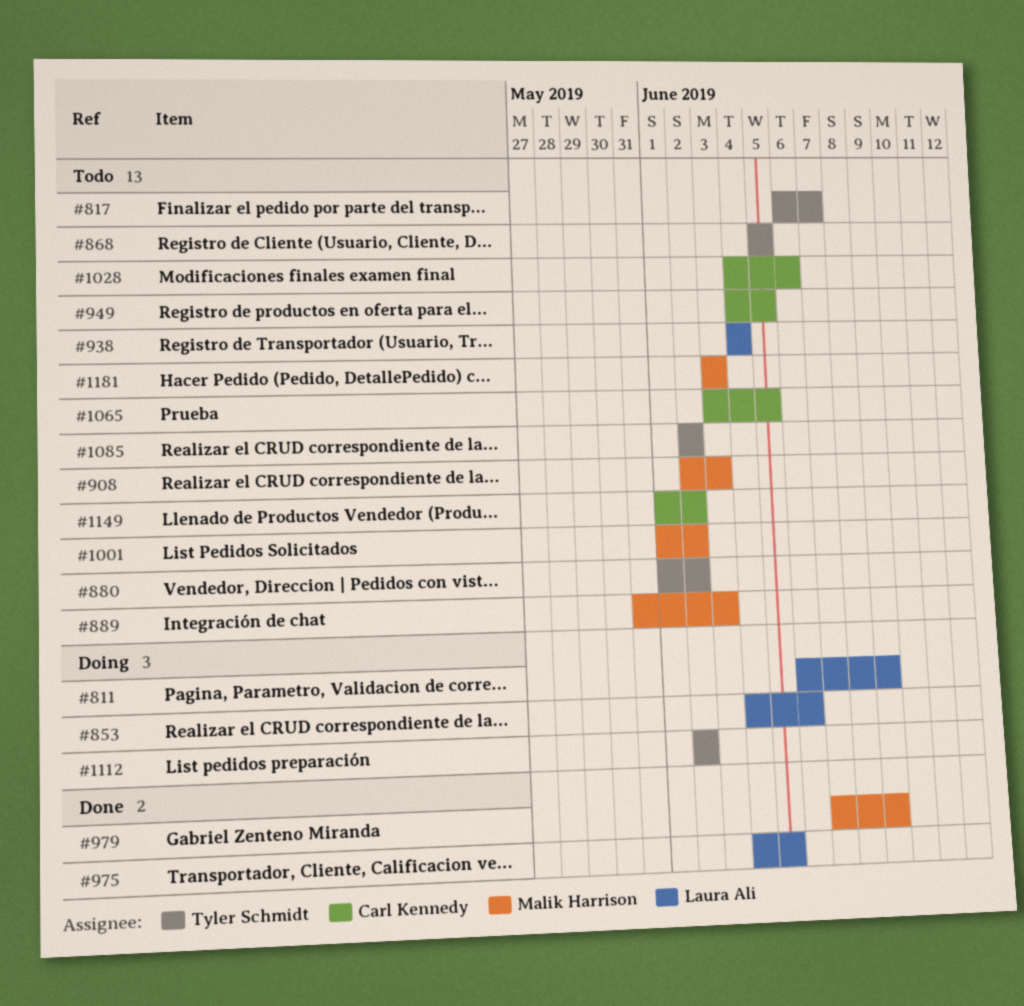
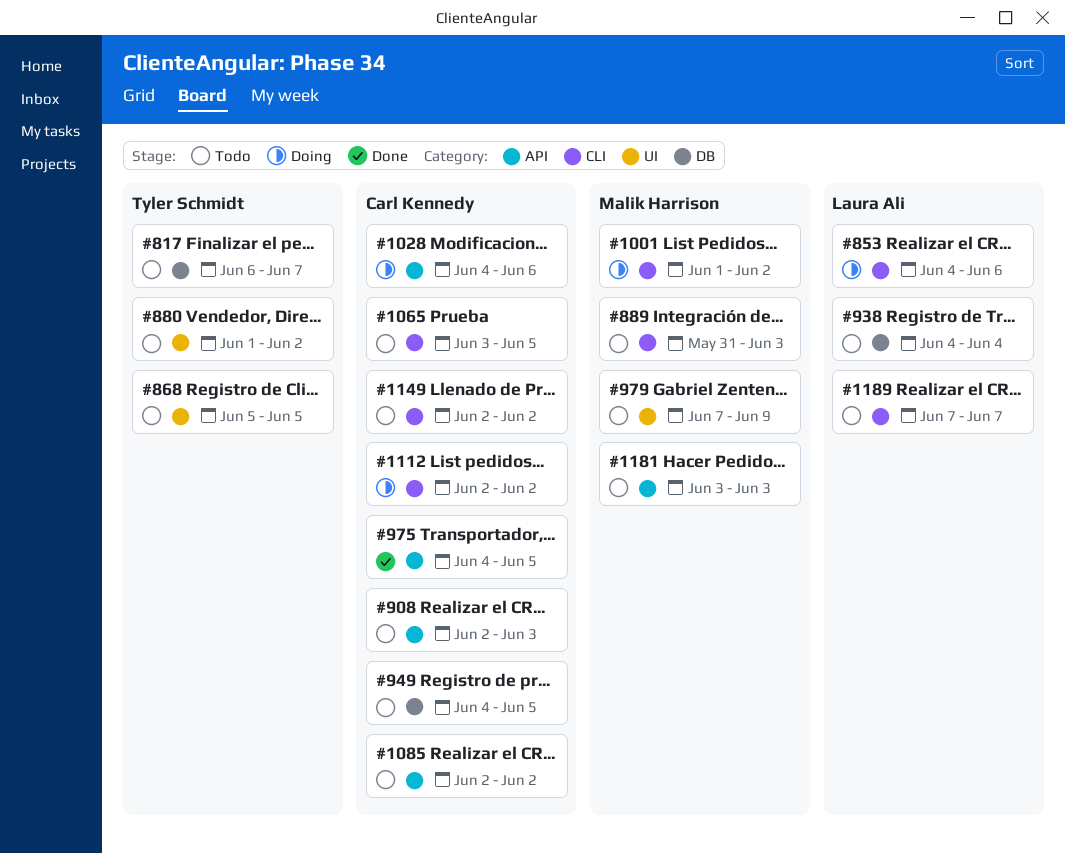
#811: present -> none
#908, owner: Malik Harrison -> Carl Kennedy
#975, owner: Laura Ali -> Carl Kennedy
#979, status: Done -> Todo
#1001, status: Todo -> Doing
#1028, status: Todo -> Doing
#1085, owner: Tyler Schmidt -> Carl Kennedy
#1112, owner: Tyler Schmidt -> Carl Kennedy
#1149, start: Jun 1 -> Jun 2
#1189: none -> present

